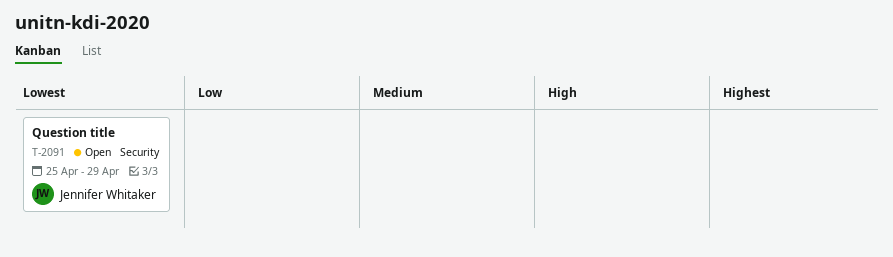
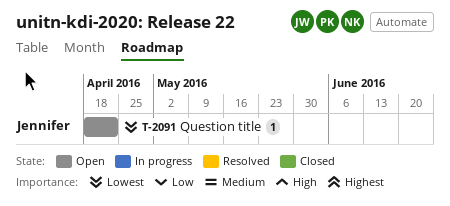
T-2091, start: Apr 25 -> Apr 18
T-2091, due: Apr 29 -> Apr 22

